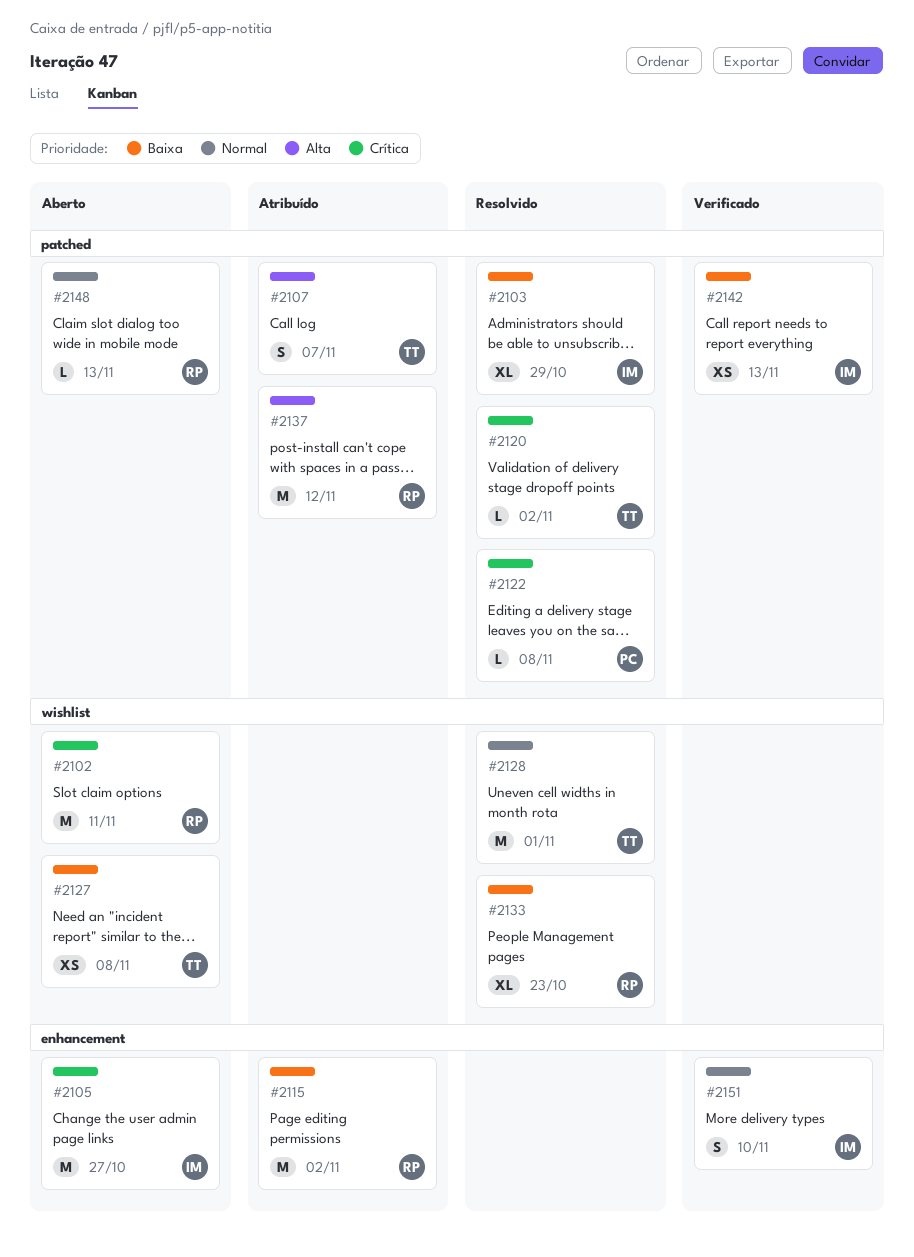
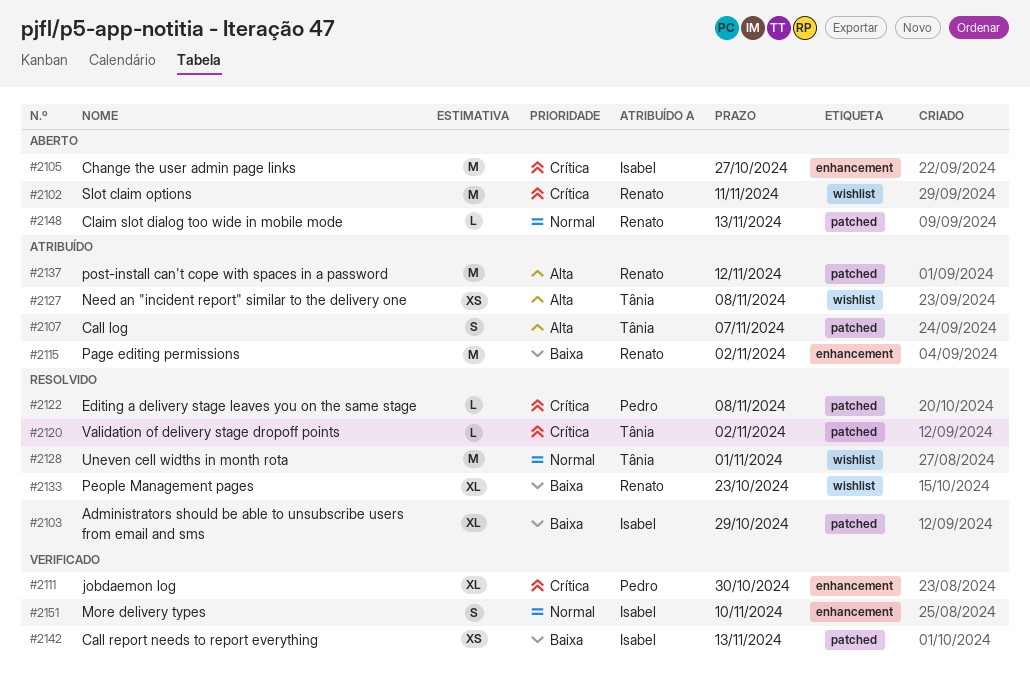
#2111: none -> present
#2127, status: Aberto -> Atribuído
#2127, priority: Baixa -> Alta

